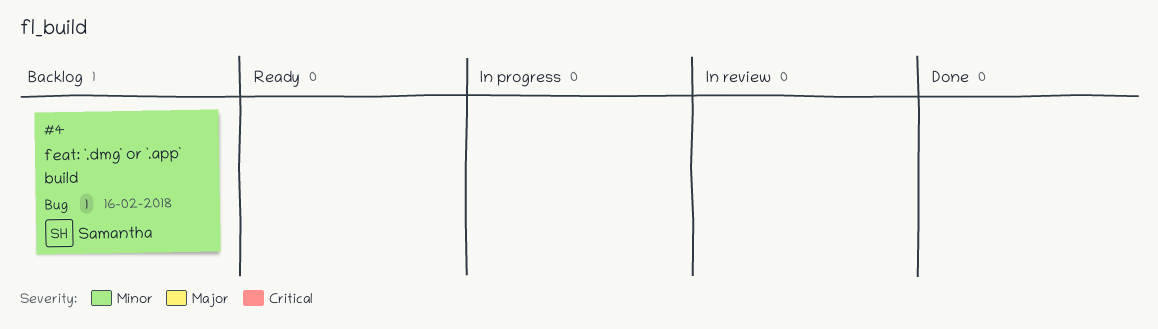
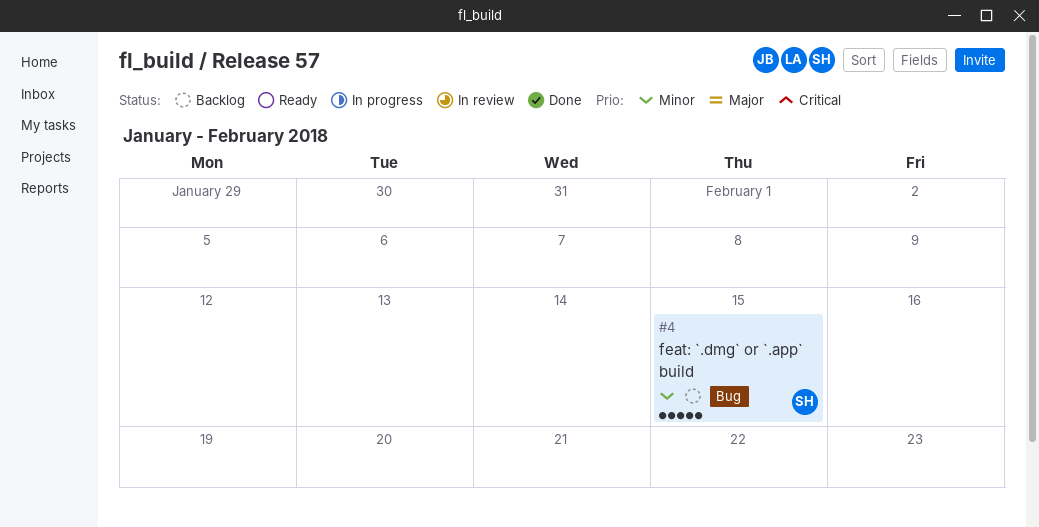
#4, estimate: 1 -> 5
#4, due: Feb 16 -> Feb 15

